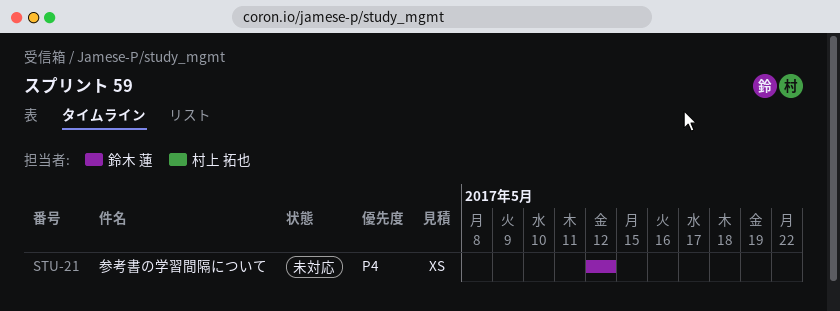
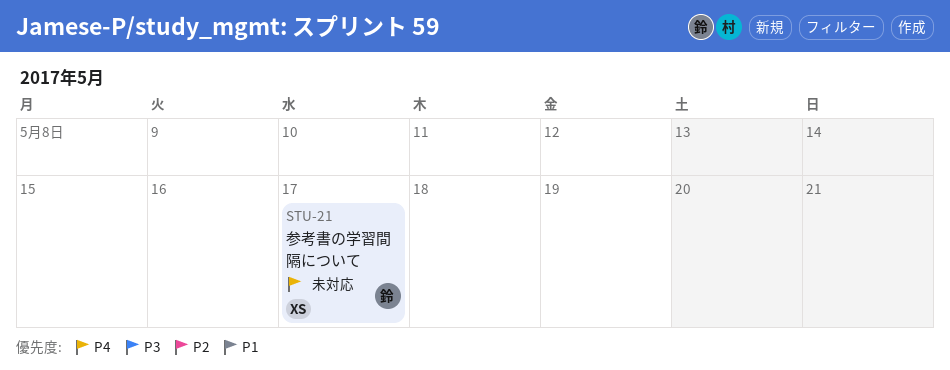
STU-21, due: May 12 -> May 17

